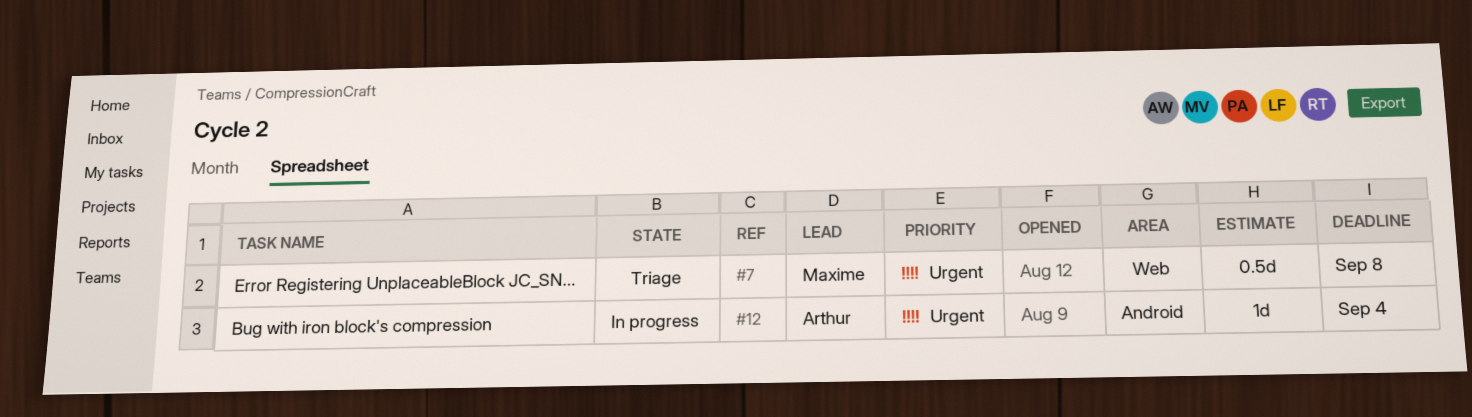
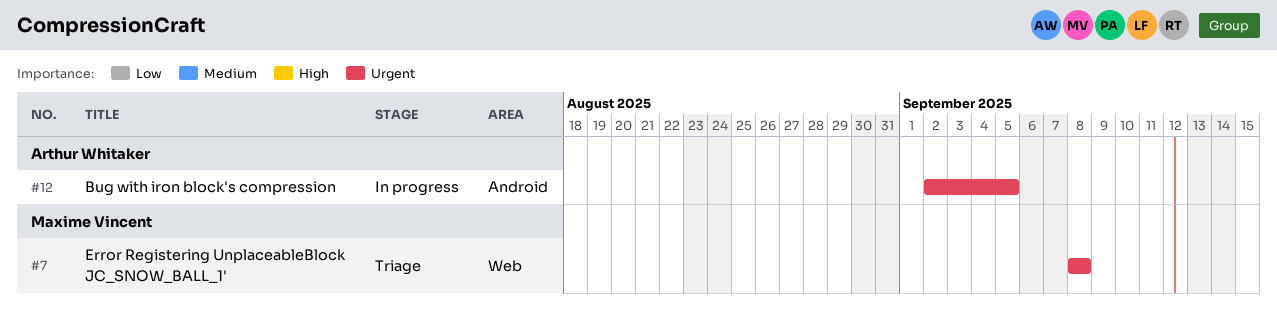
#12, due: Sep 4 -> Sep 5

